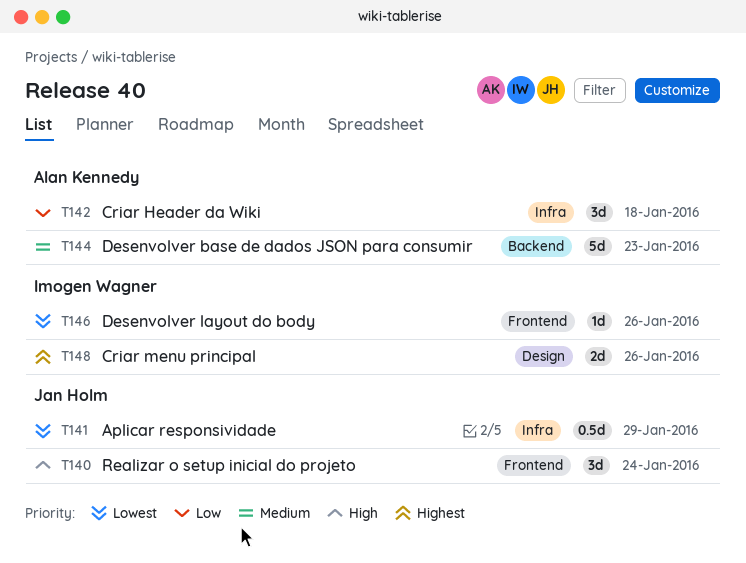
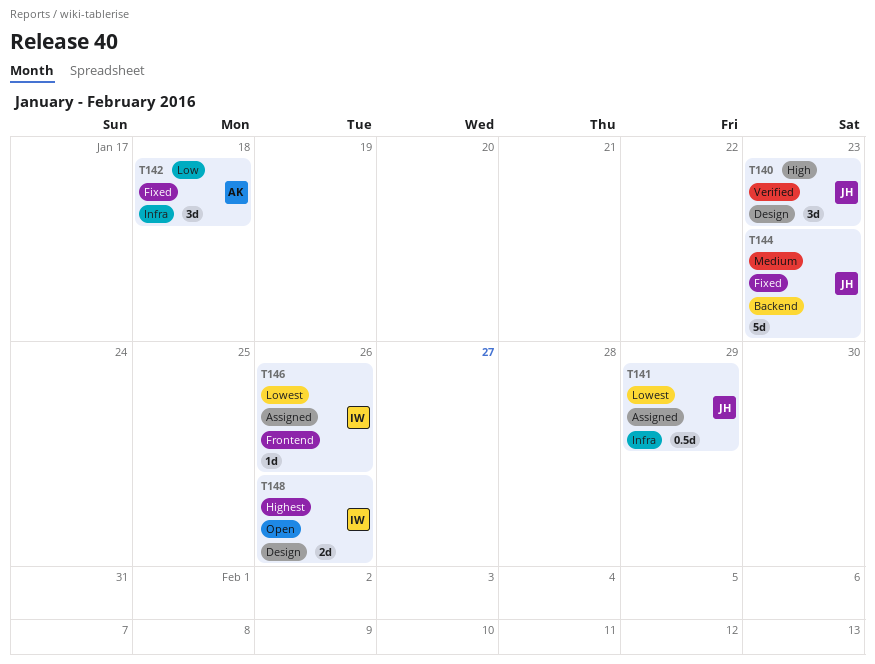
T140, label: Frontend -> Design
T140, due: Jan 24 -> Jan 23
T144, owner: Alan Kennedy -> Jan Holm

